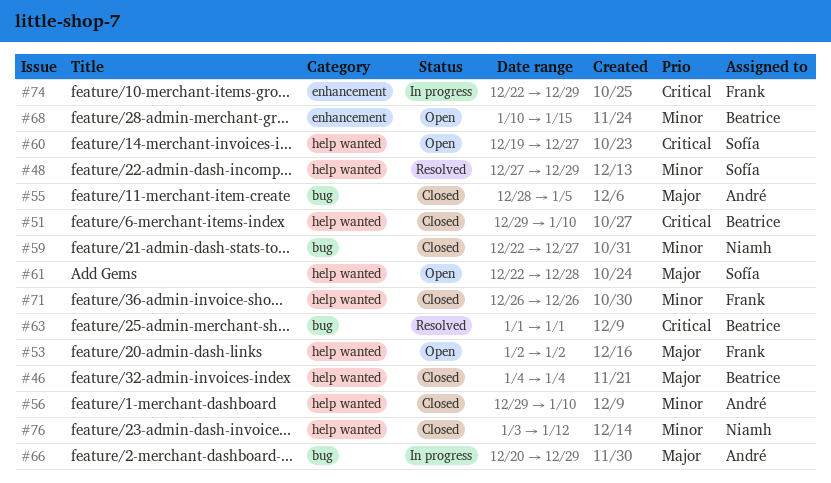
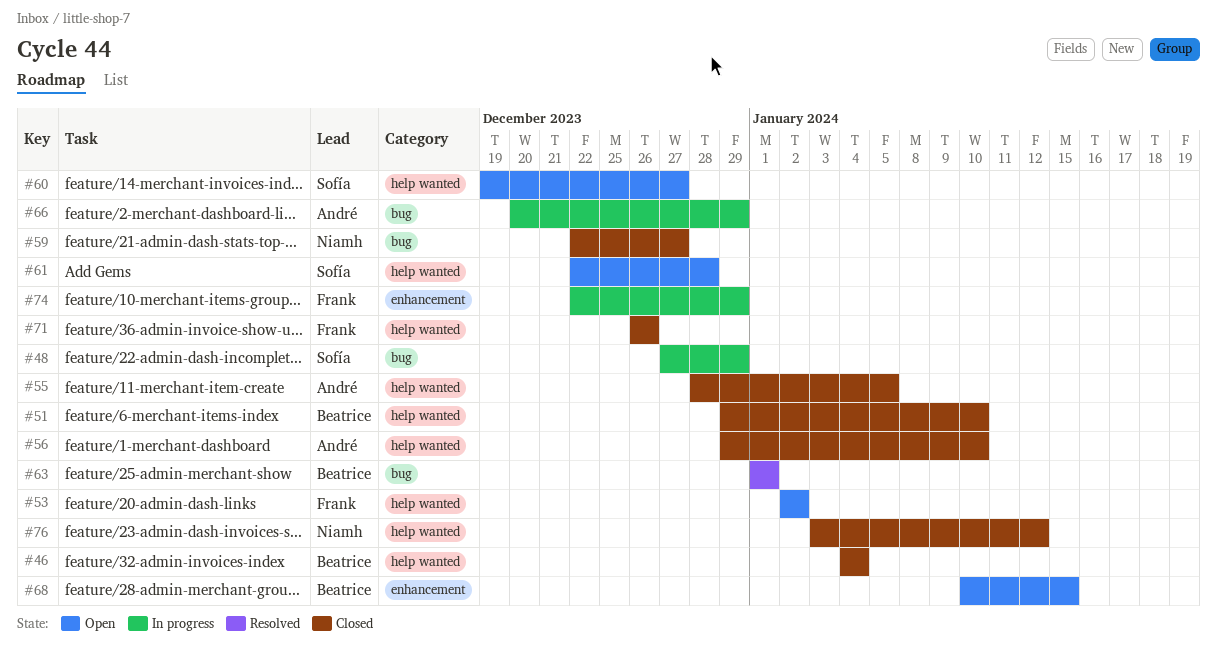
#48, status: Resolved -> In progress
#48, label: help wanted -> bug
#55, label: bug -> help wanted

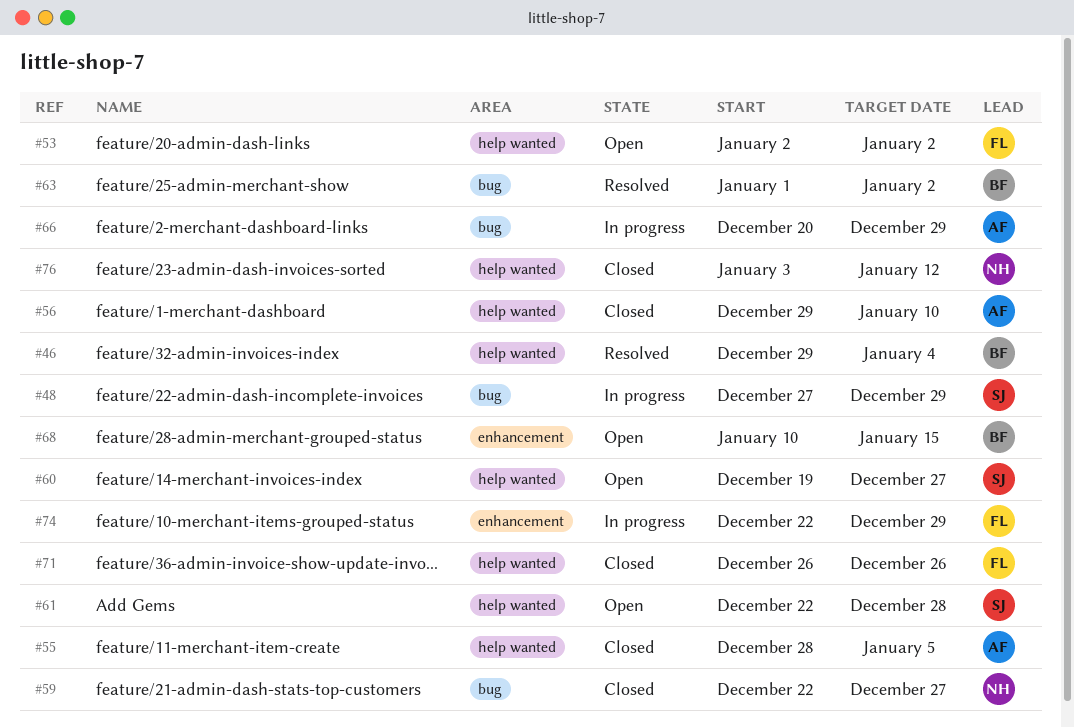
#46, status: Closed -> Resolved
#46, start: Jan 4 -> Dec 29
#51: present -> none
#63, due: Jan 1 -> Jan 2

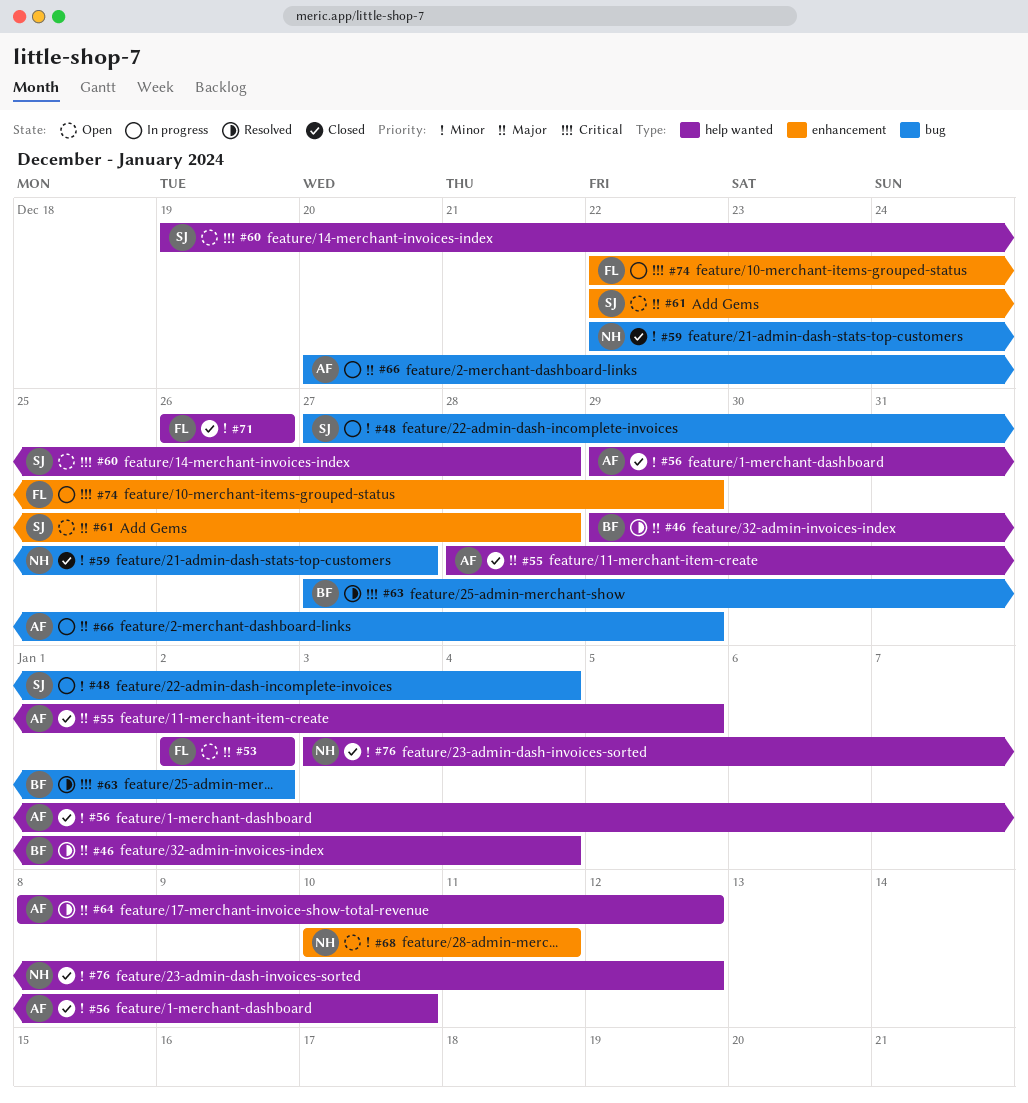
#48, due: Dec 29 -> Jan 4
#60, due: Dec 27 -> Dec 28
#61, label: help wanted -> enhancement
#63, start: Jan 1 -> Dec 27
#64: none -> present
#68, owner: BF -> NH
#68, due: Jan 15 -> Jan 11

